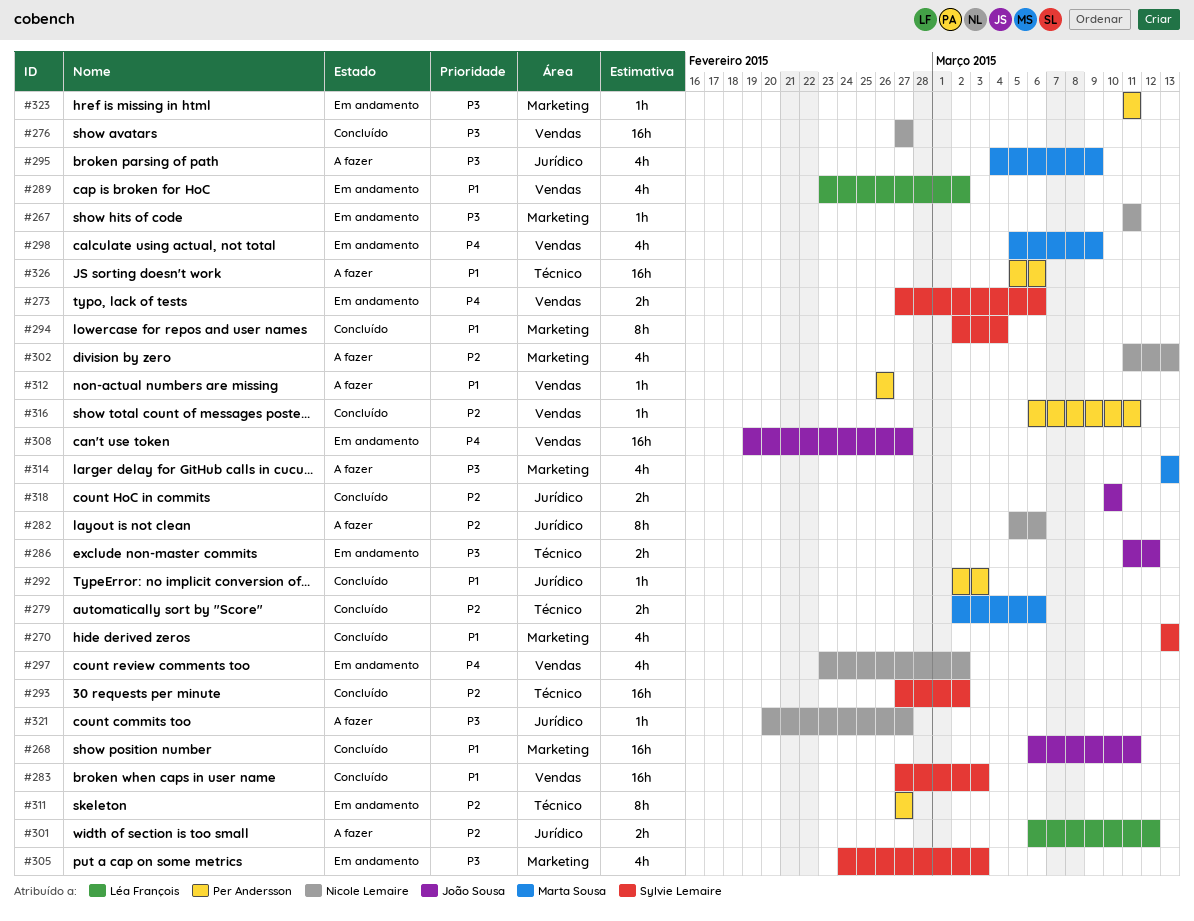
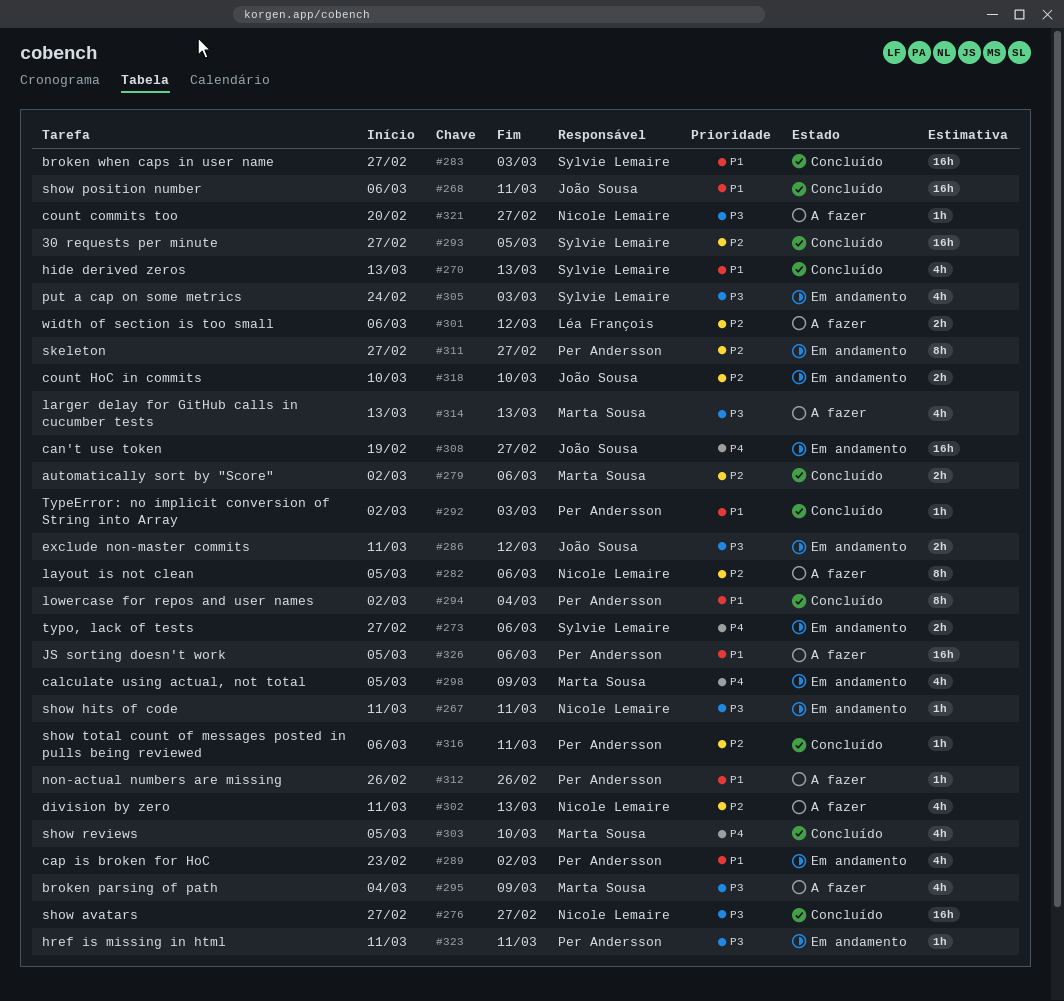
#289, owner: Léa François -> Per Andersson
#293, due: Mar 2 -> Mar 5
#294, owner: Sylvie Lemaire -> Per Andersson
#297: present -> none
#303: none -> present
#318, status: Concluído -> Em andamento

